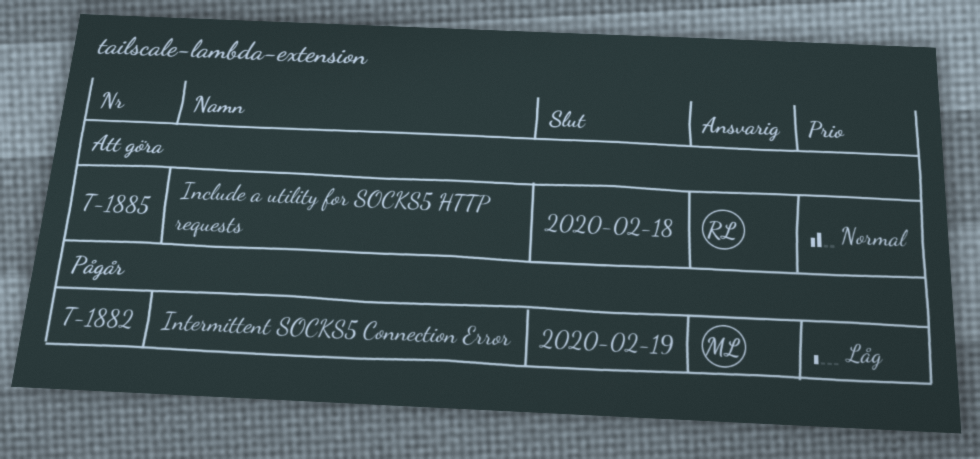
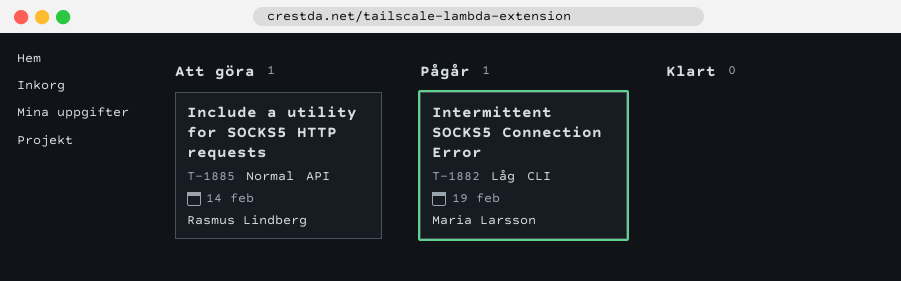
T-1885, due: Feb 18 -> Feb 14

